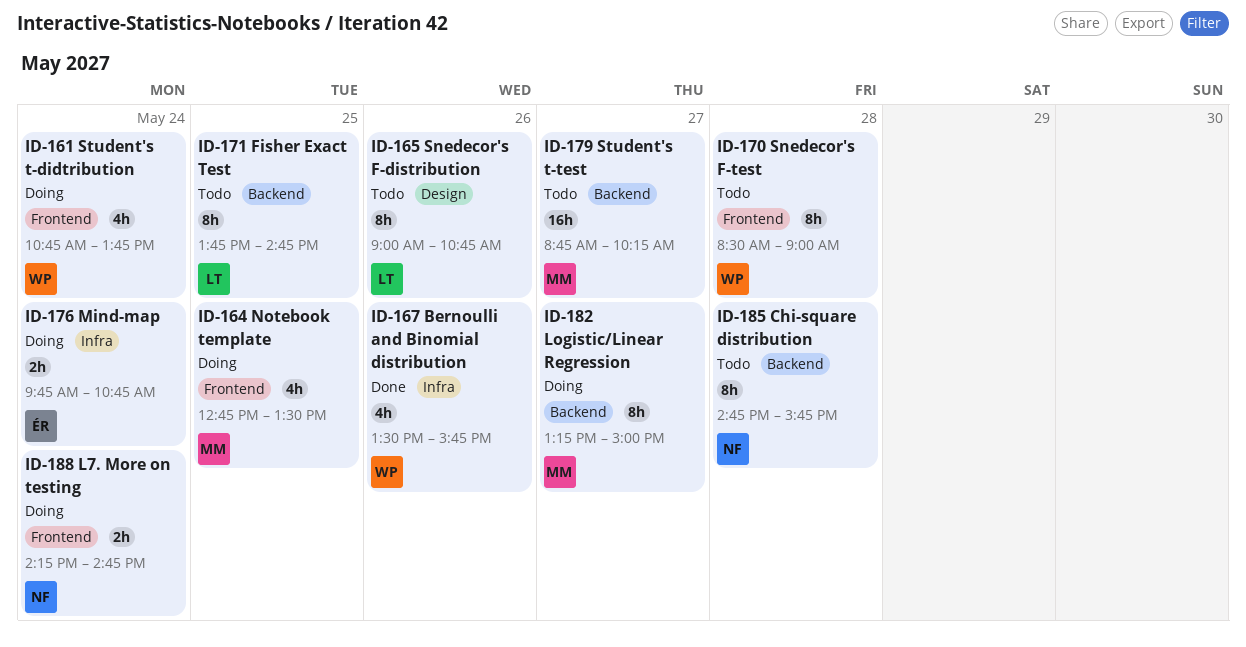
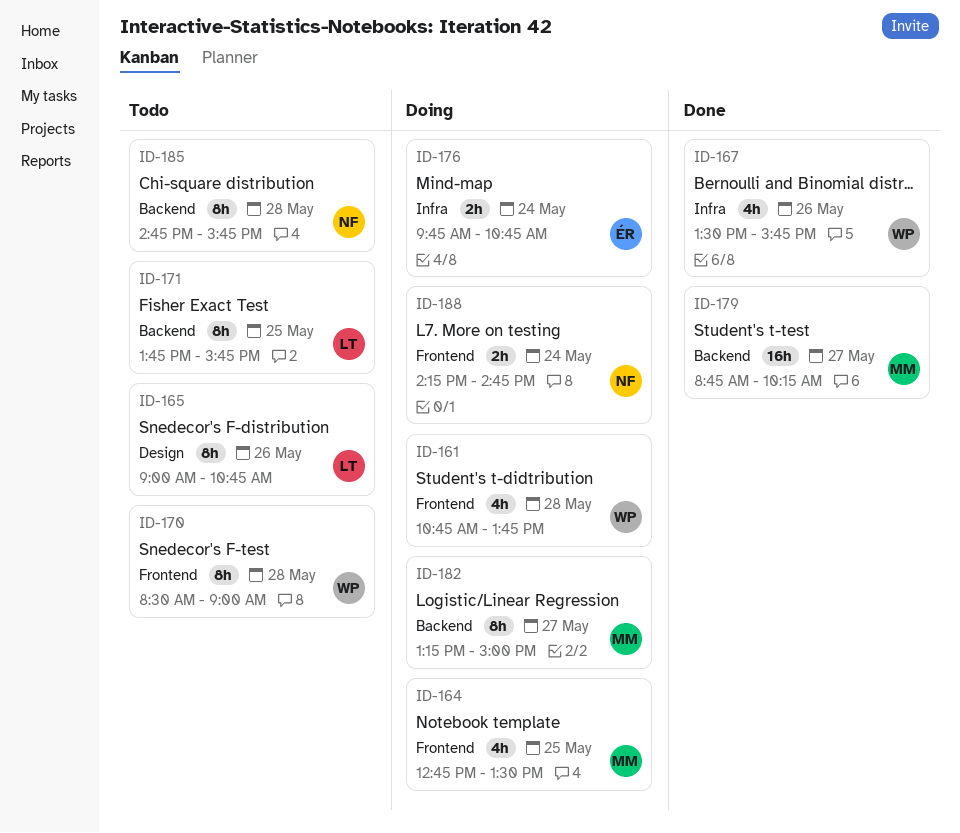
ID-161, day: May 24 -> May 28
ID-171, ends: 14:45 -> 15:45
ID-179, status: Todo -> Done

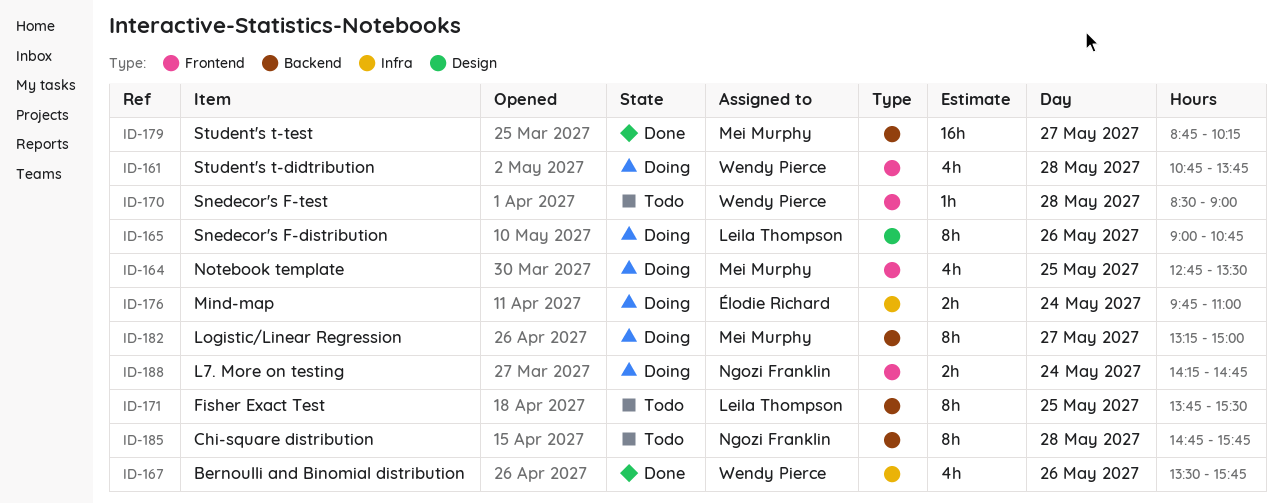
ID-165, status: Todo -> Doing
ID-170, estimate: 8h -> 1h
ID-171, ends: 15:45 -> 15:30
ID-176, ends: 10:45 -> 11:00

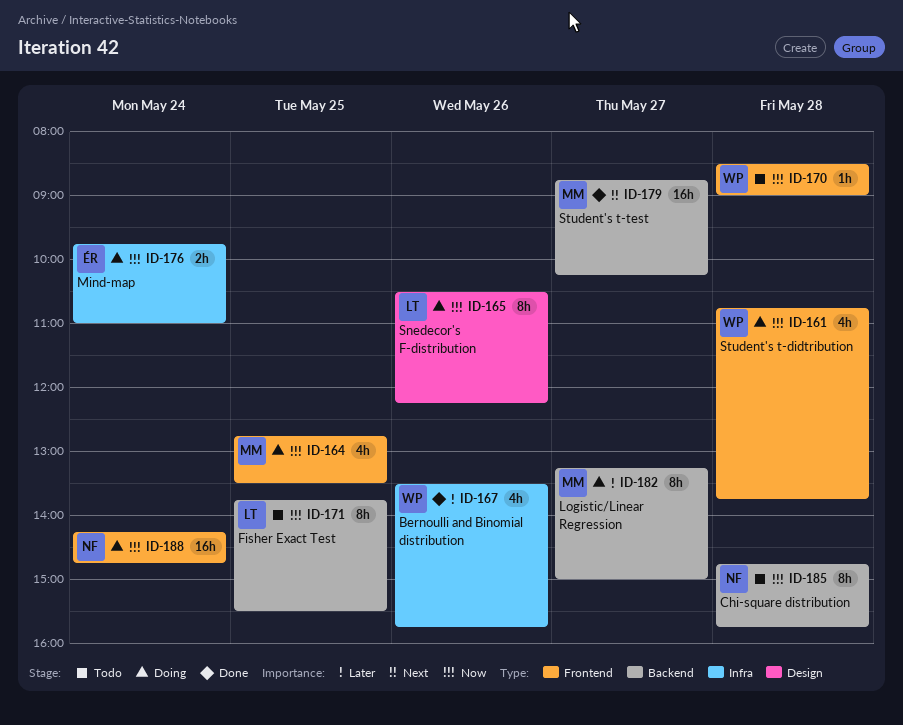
ID-165, begins: 09:00 -> 10:30
ID-165, ends: 10:45 -> 12:15
ID-188, estimate: 2h -> 16h

